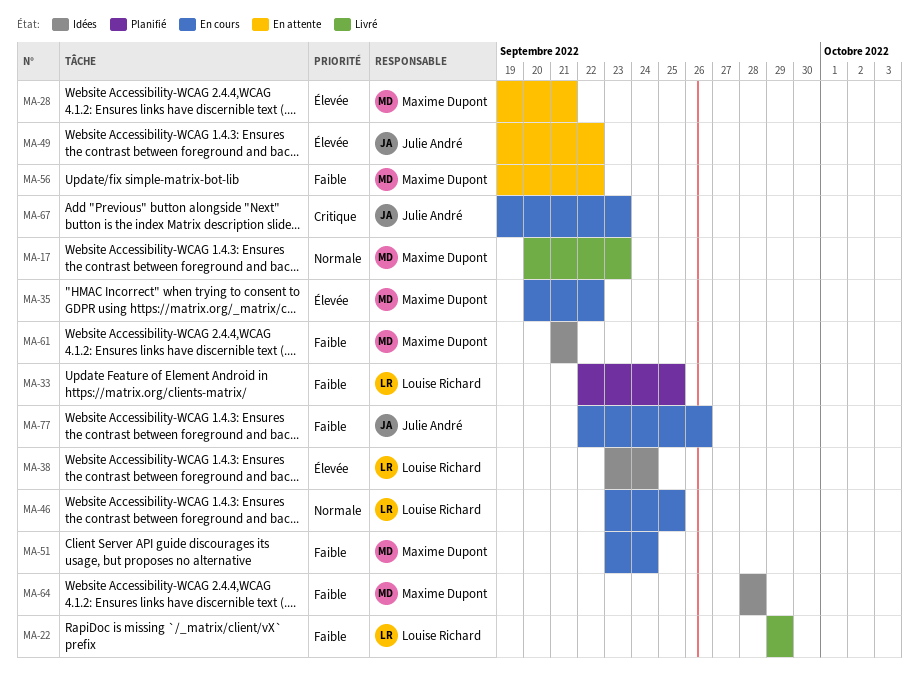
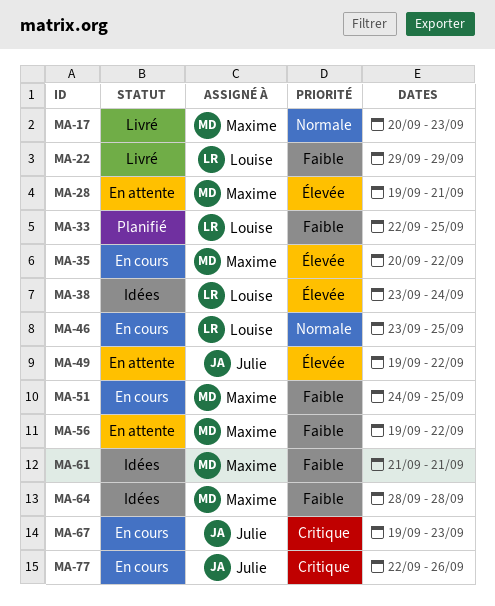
MA-51, start: Sep 23 -> Sep 24
MA-51, due: Sep 24 -> Sep 25
MA-77, priority: Faible -> Critique

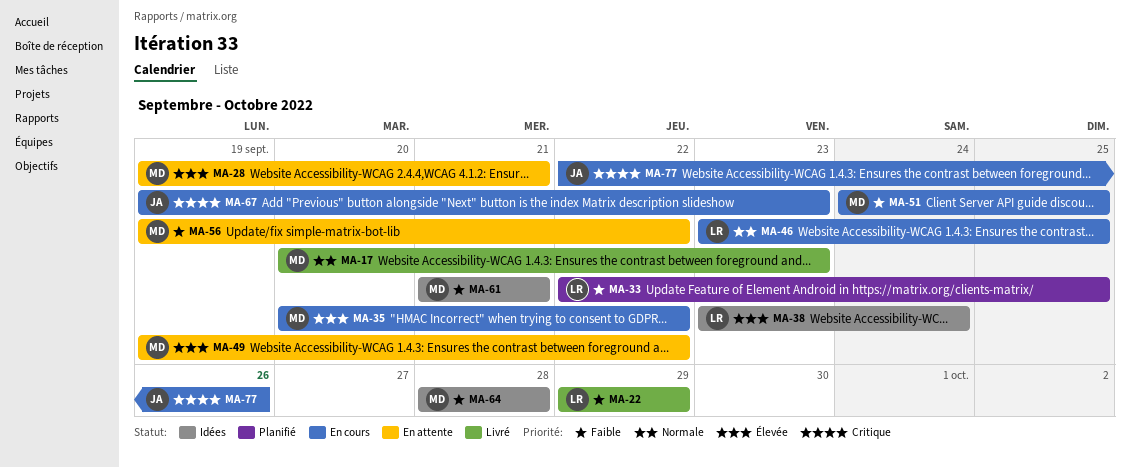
MA-49, owner: Julie -> Maxime

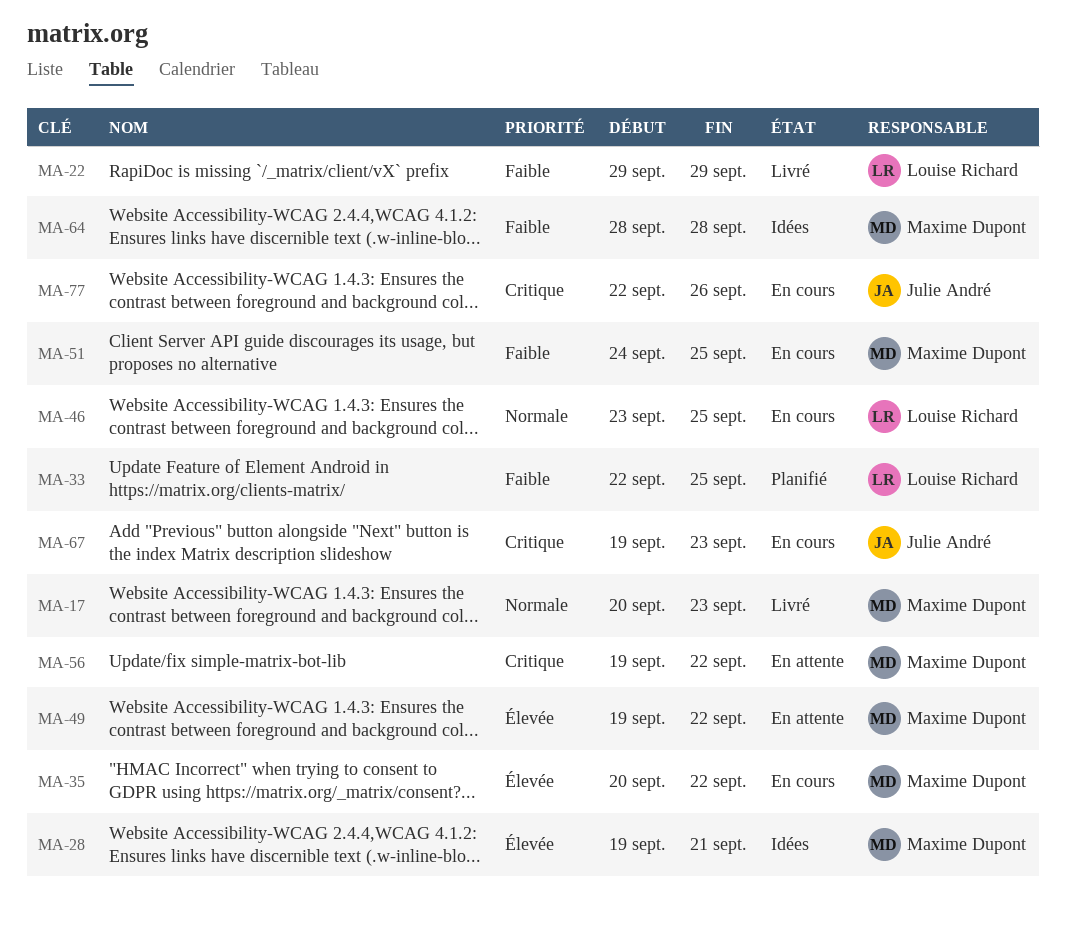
MA-28, status: En attente -> Idées
MA-38: present -> none
MA-56, priority: Faible -> Critique
MA-61: present -> none

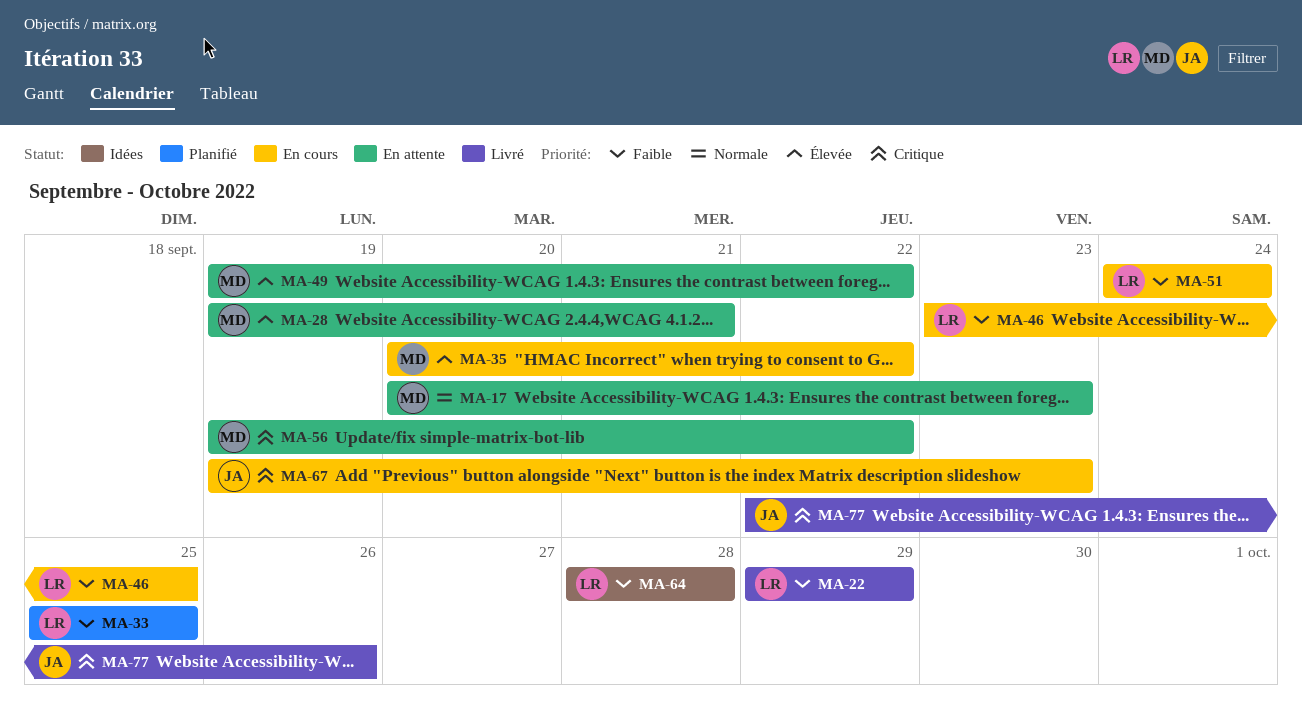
MA-17, status: Livré -> En attente
MA-28, status: Idées -> En attente
MA-33, start: Sep 22 -> Sep 25
MA-46, priority: Normale -> Faible
MA-51, owner: Maxime Dupont -> Louise Richard
MA-51, due: Sep 25 -> Sep 24
MA-64, owner: Maxime Dupont -> Louise Richard
MA-77, status: En cours -> Livré

